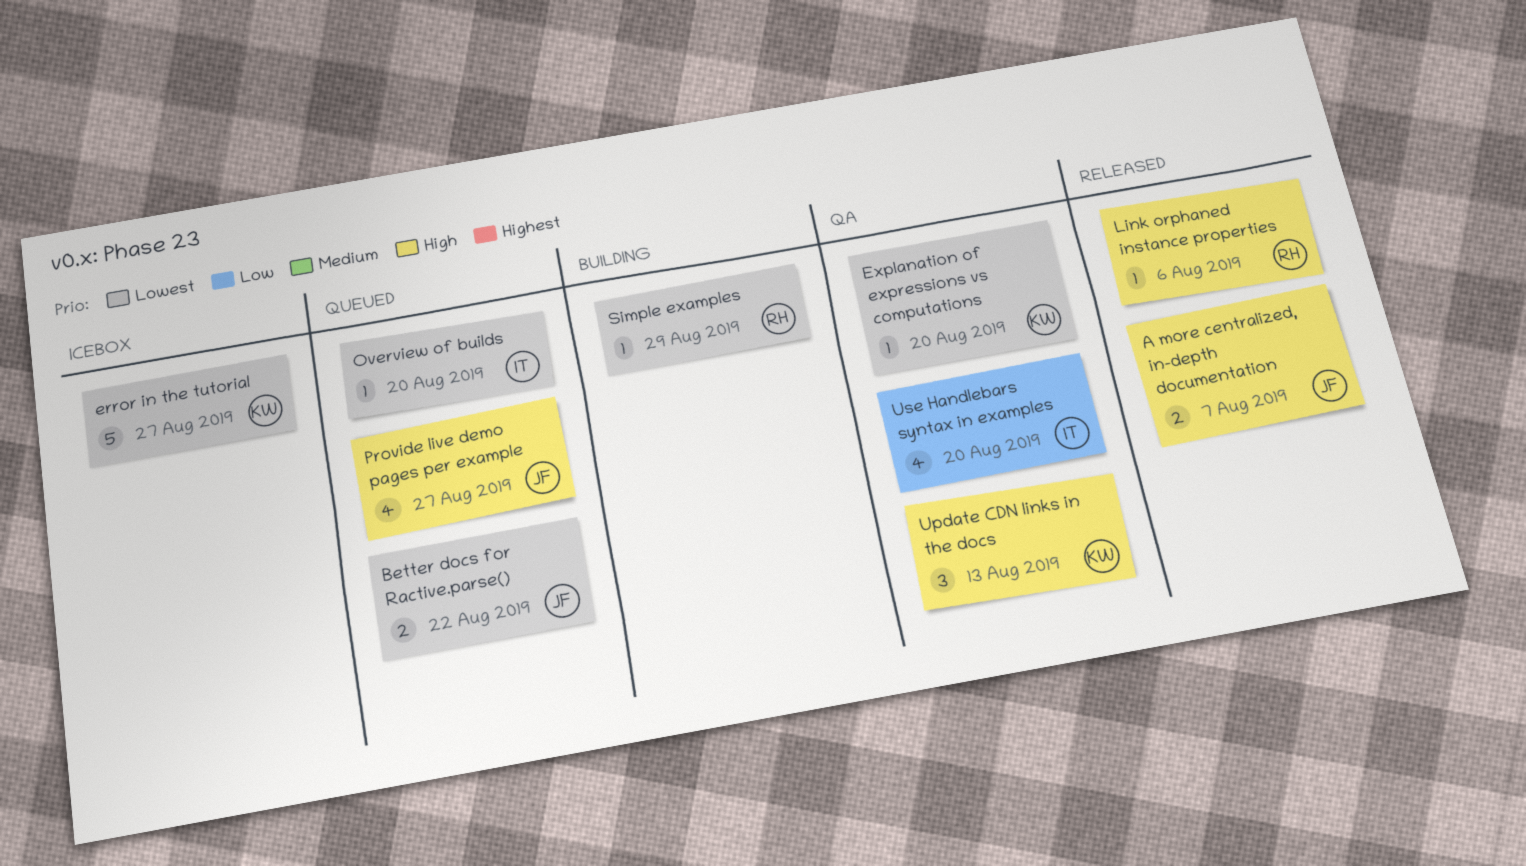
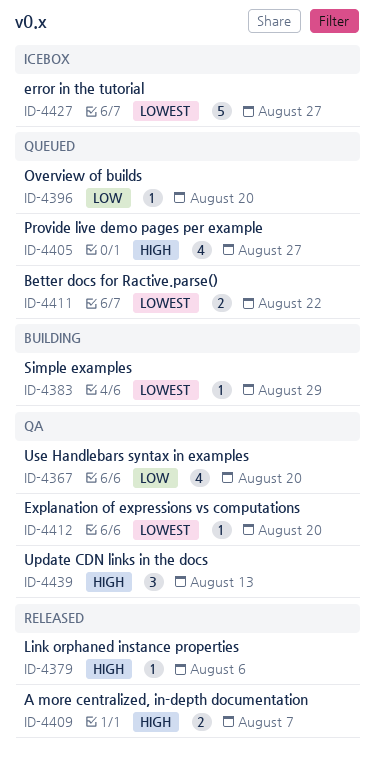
Overview of builds, priority: Lowest -> Low

